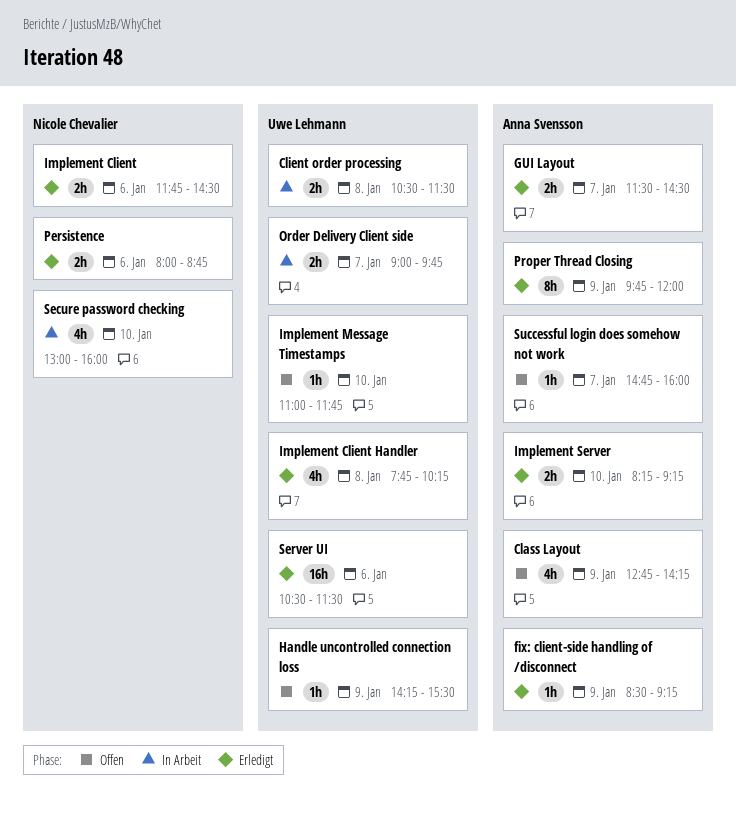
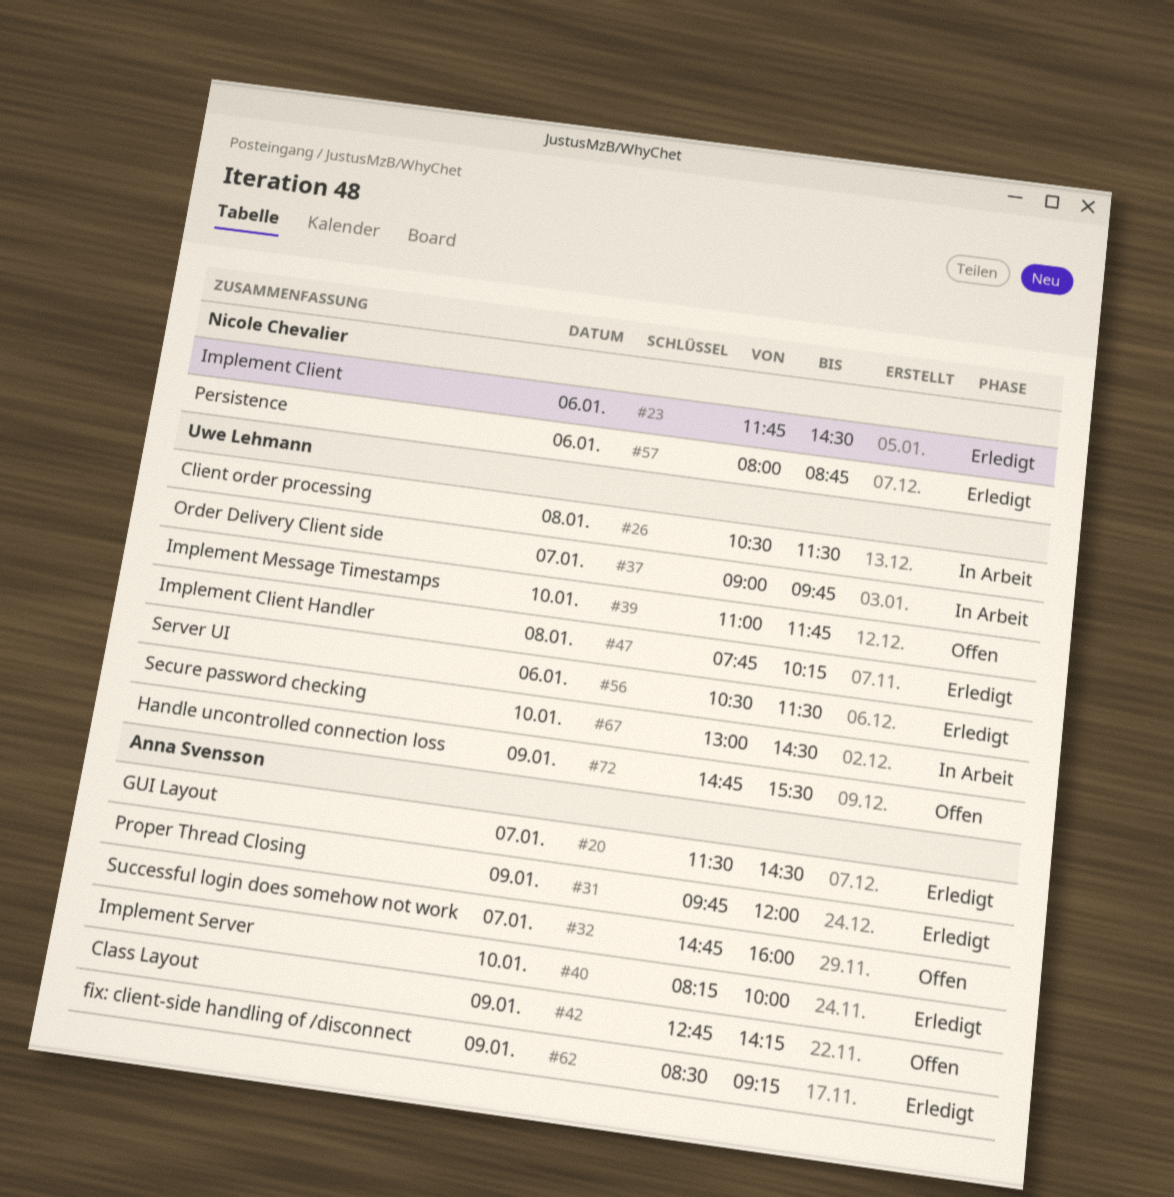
Handle uncontrolled connection loss, begins: 14:15 -> 14:45
Implement Server, ends: 09:15 -> 10:00
Secure password checking, owner: Nicole Chevalier -> Uwe Lehmann
Secure password checking, ends: 16:00 -> 14:30

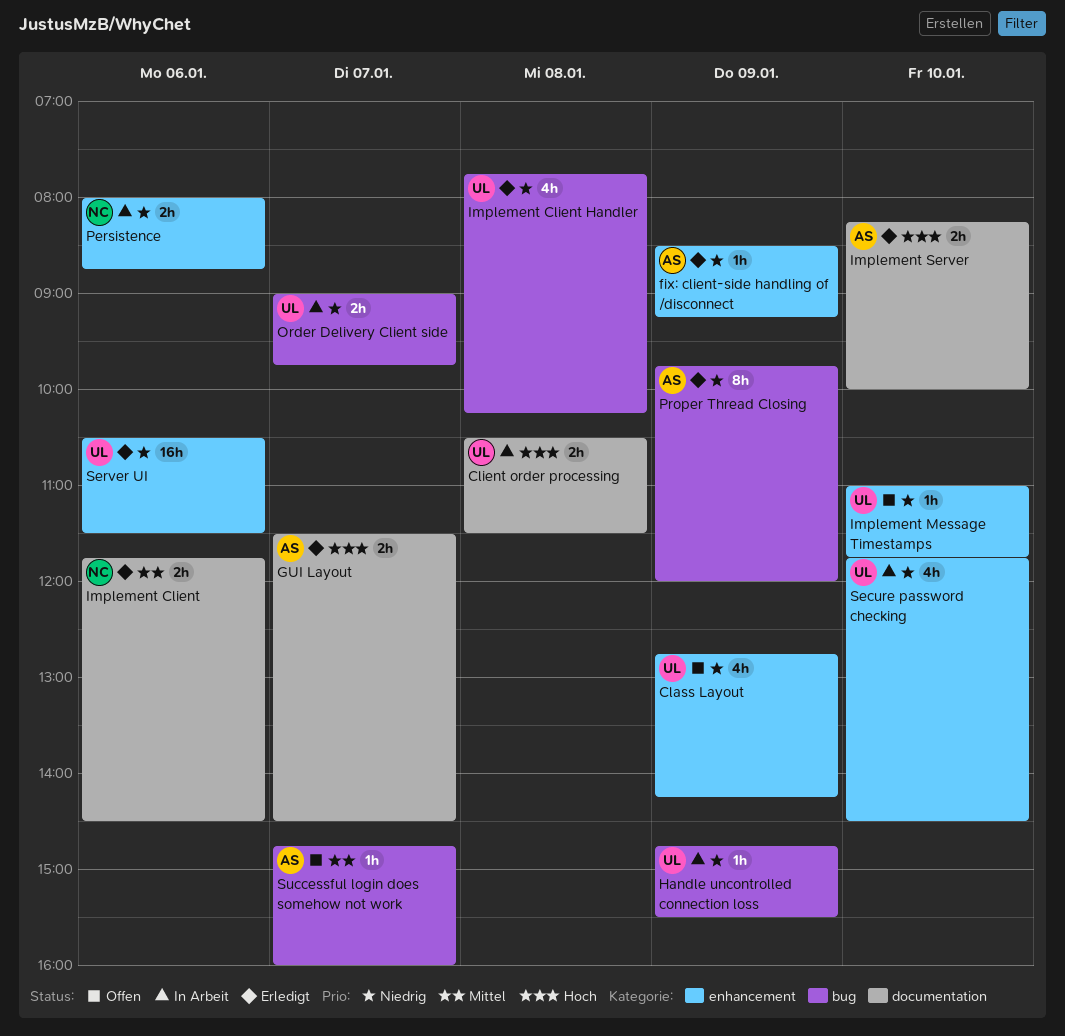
Class Layout, owner: Anna Svensson -> Uwe Lehmann
Handle uncontrolled connection loss, status: Offen -> In Arbeit
Persistence, status: Erledigt -> In Arbeit
Secure password checking, begins: 13:00 -> 11:45

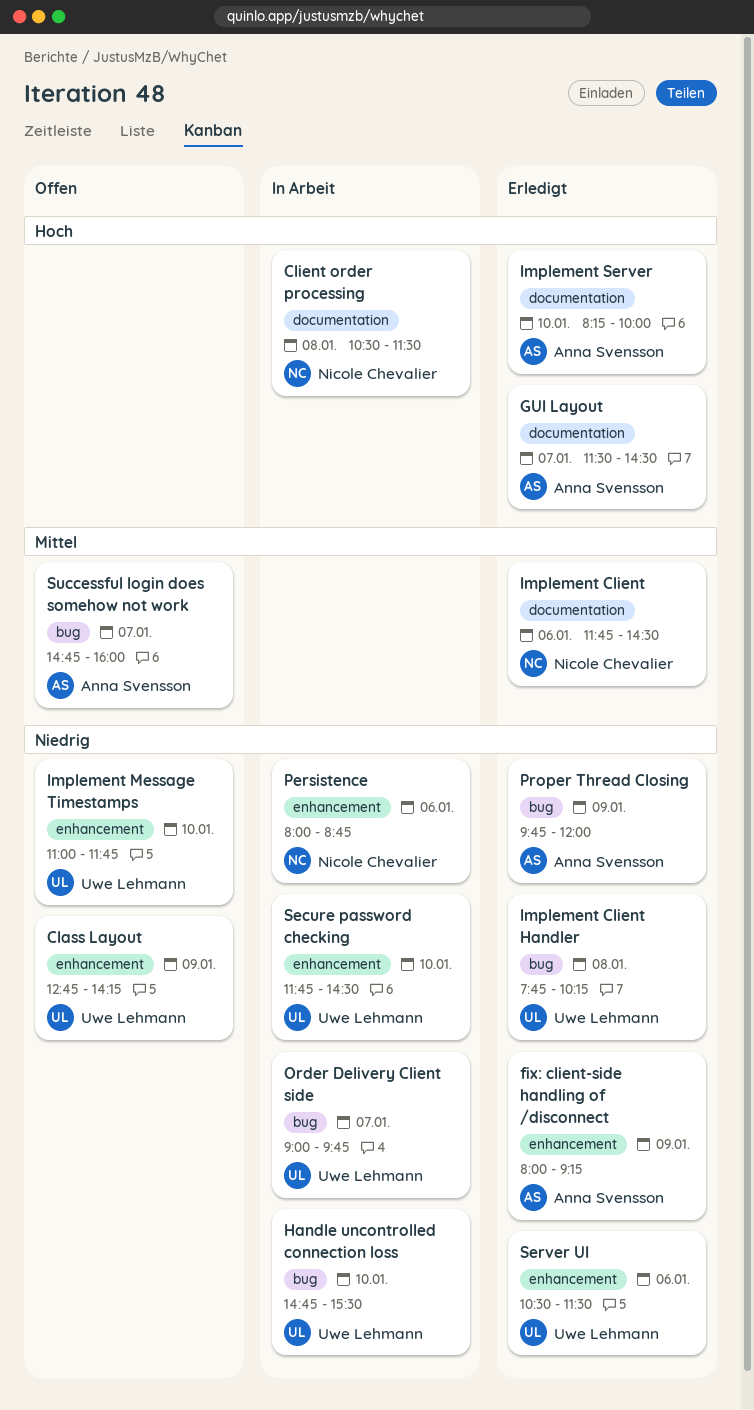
Client order processing, owner: Uwe Lehmann -> Nicole Chevalier
fix: client-side handling of /disconnect, begins: 08:30 -> 08:00
Handle uncontrolled connection loss, day: Jan 9 -> Jan 10

